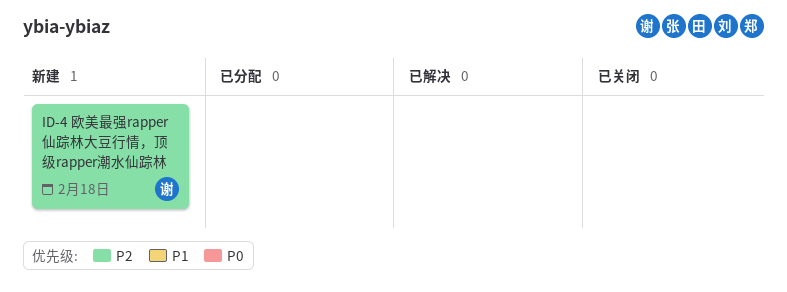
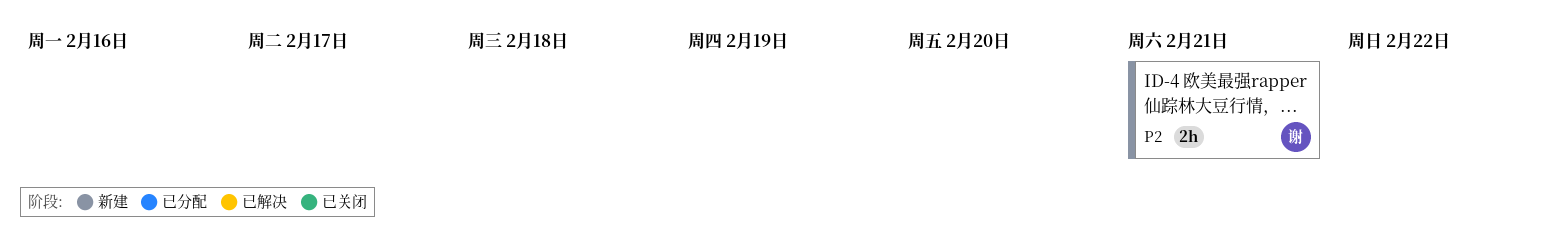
ID-4, due: Feb 18 -> Feb 21

